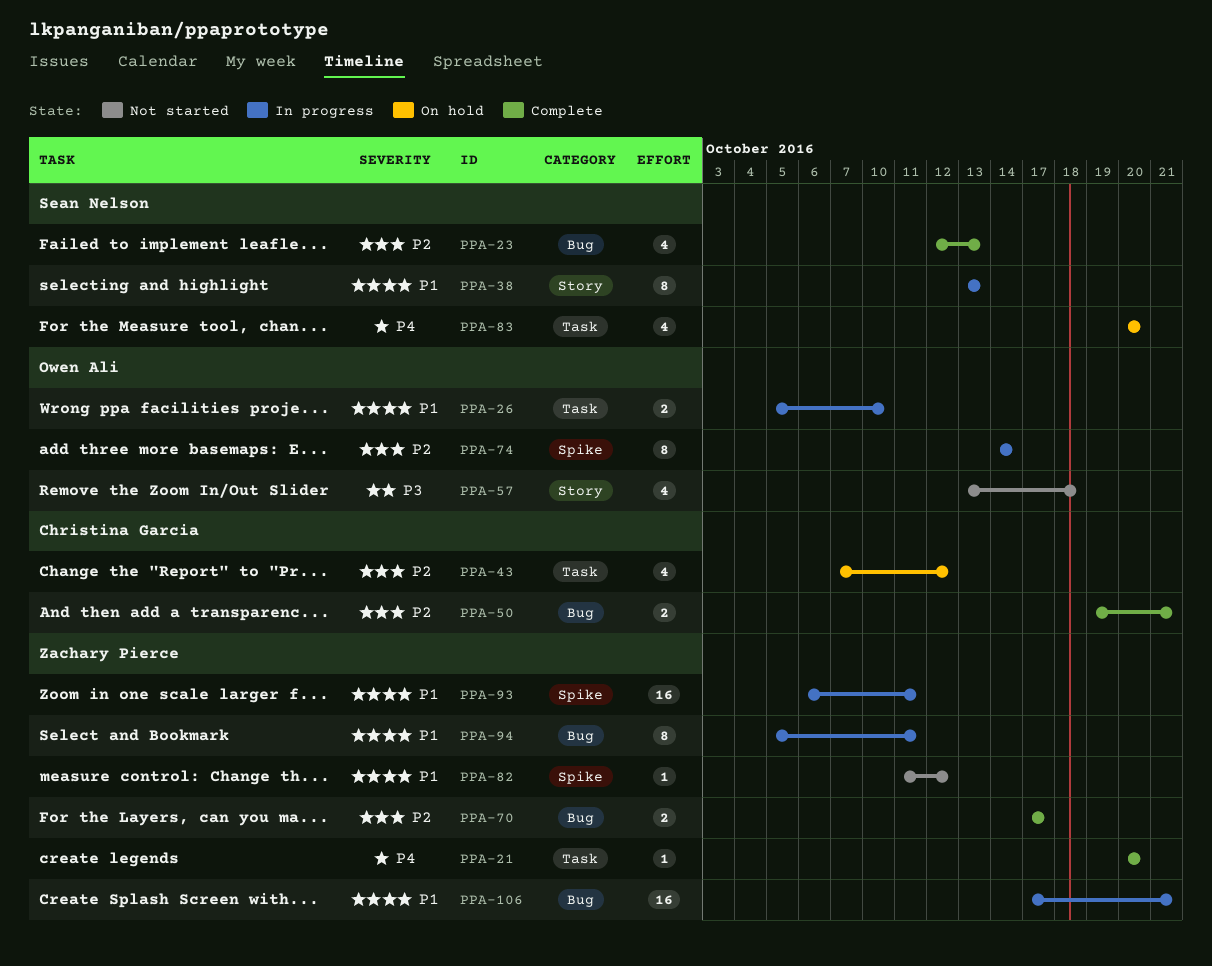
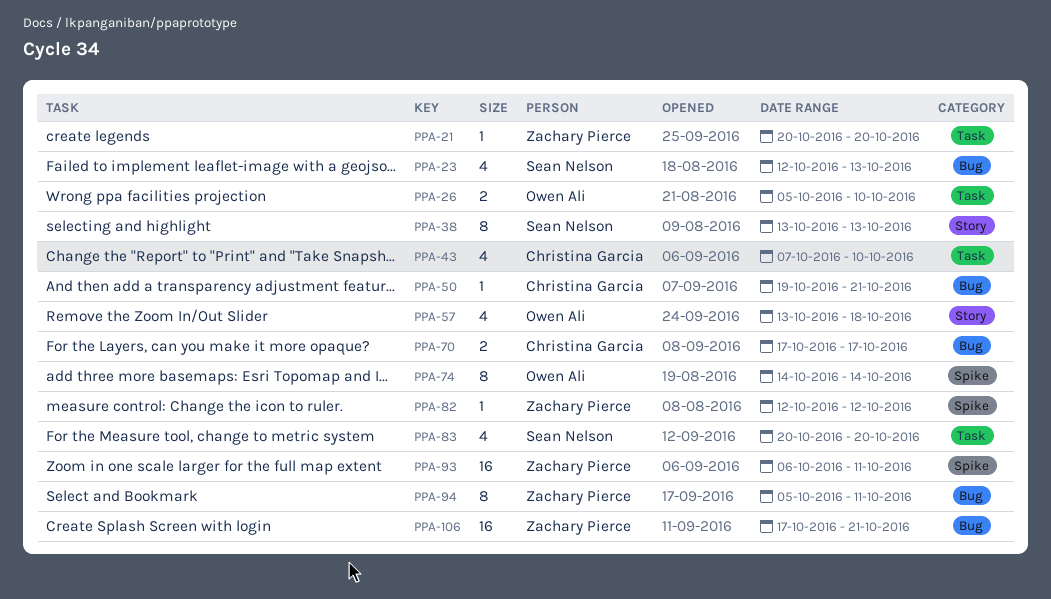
PPA-43, due: Oct 12 -> Oct 10
PPA-50, estimate: 2 -> 1
PPA-70, owner: Zachary Pierce -> Christina Garcia
PPA-82, start: Oct 11 -> Oct 12

